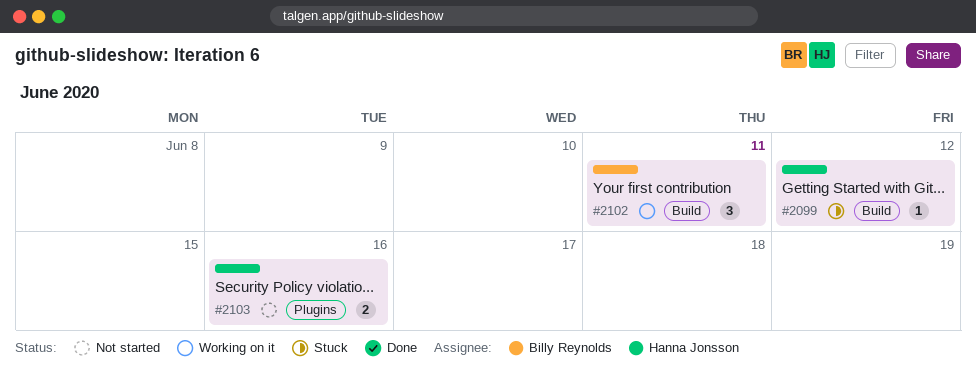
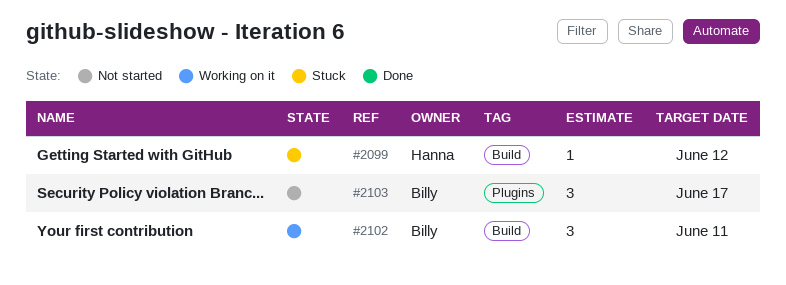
#2103, owner: Hanna Jonsson -> Billy Reynolds
#2103, estimate: 2 -> 3
#2103, due: Jun 16 -> Jun 17

